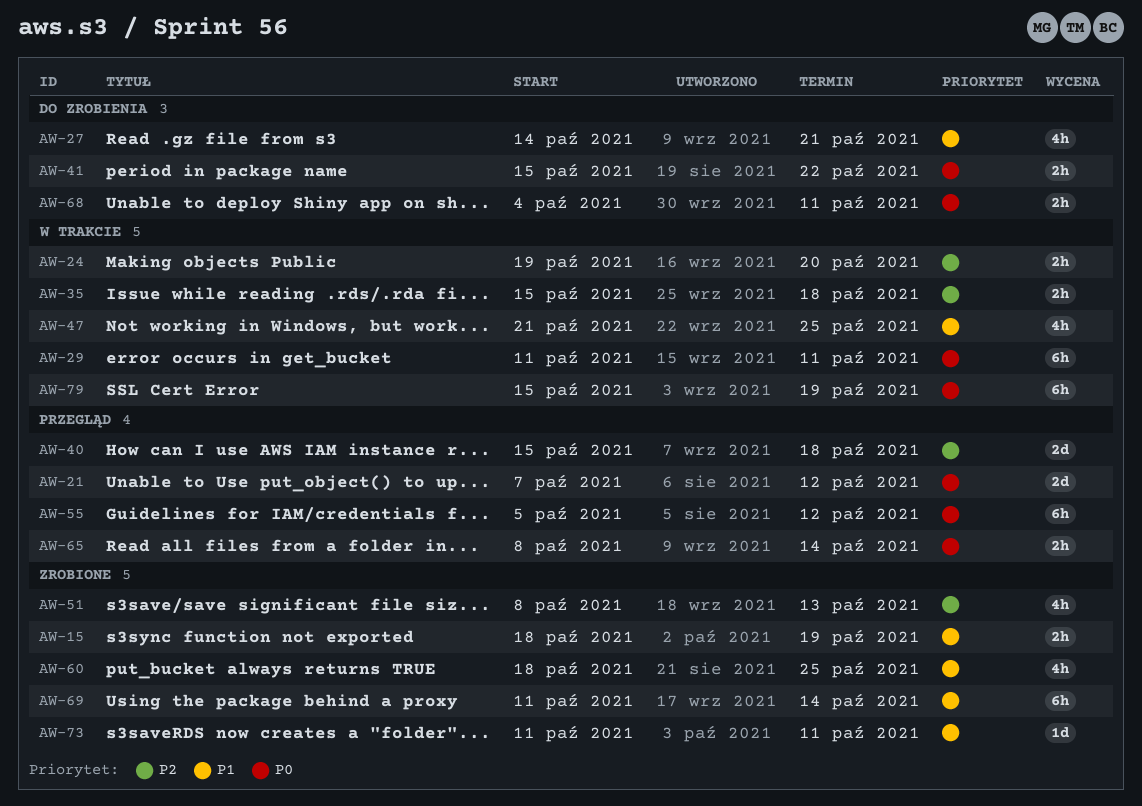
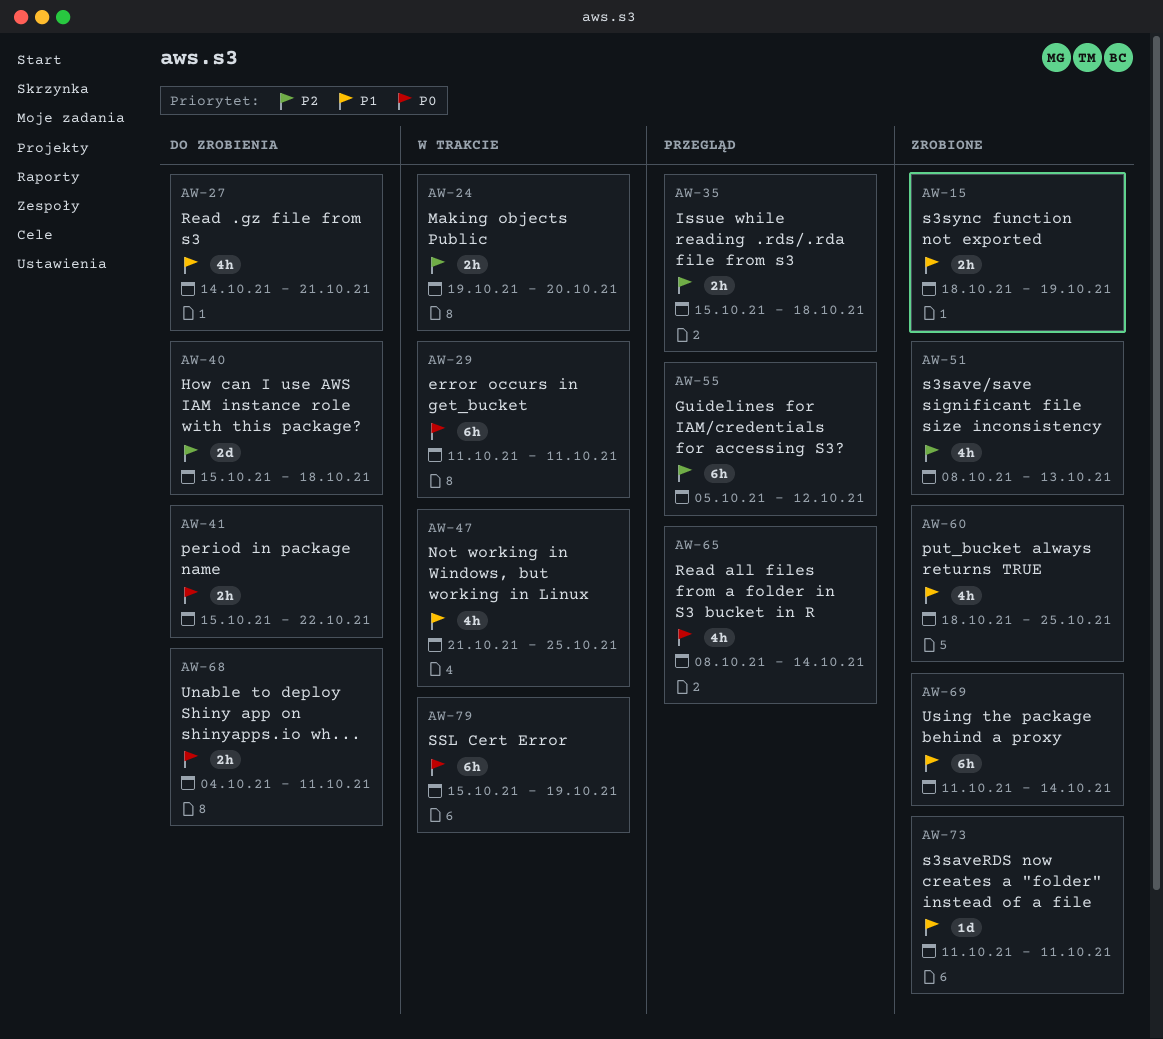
AW-21: present -> none
AW-35, status: W trakcie -> Przegląd
AW-40, status: Przegląd -> Do zrobienia
AW-55, priority: P0 -> P2
AW-65, estimate: 2h -> 4h

